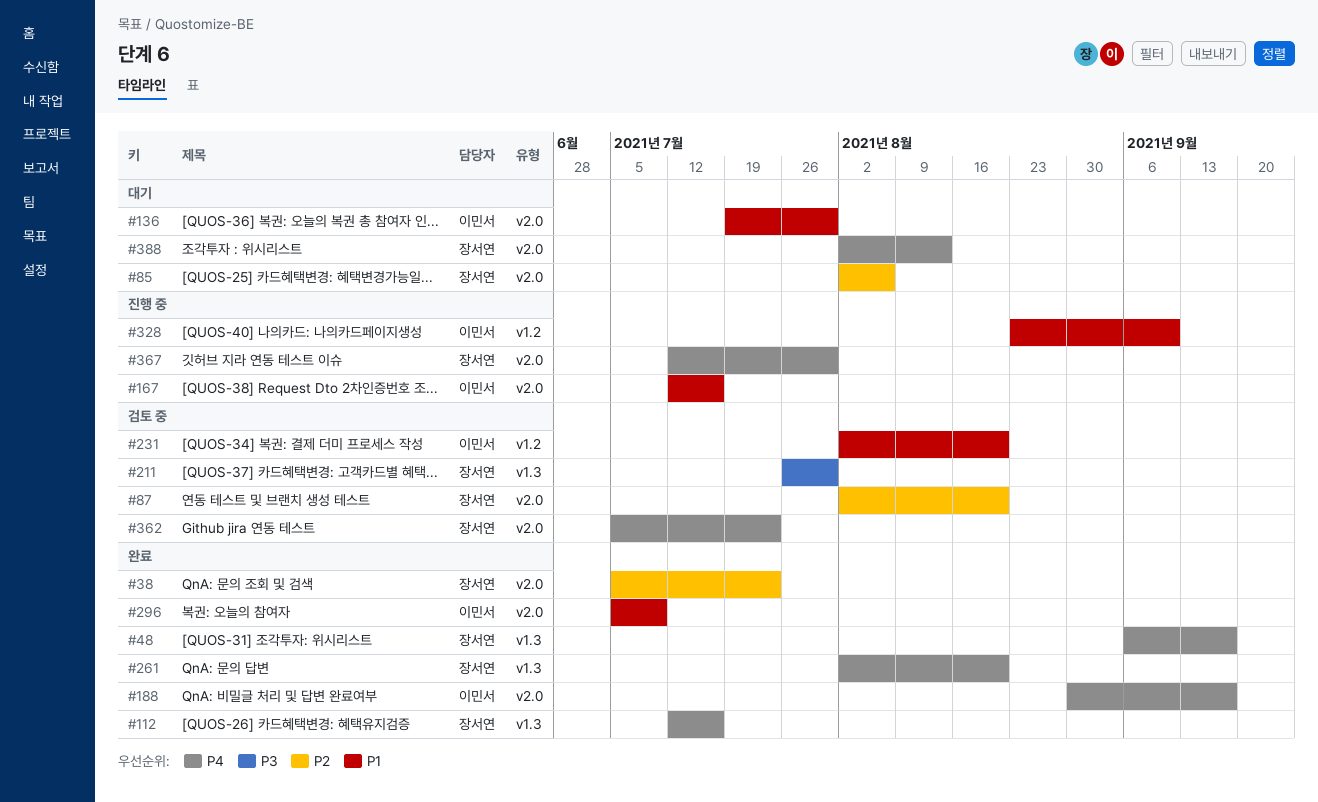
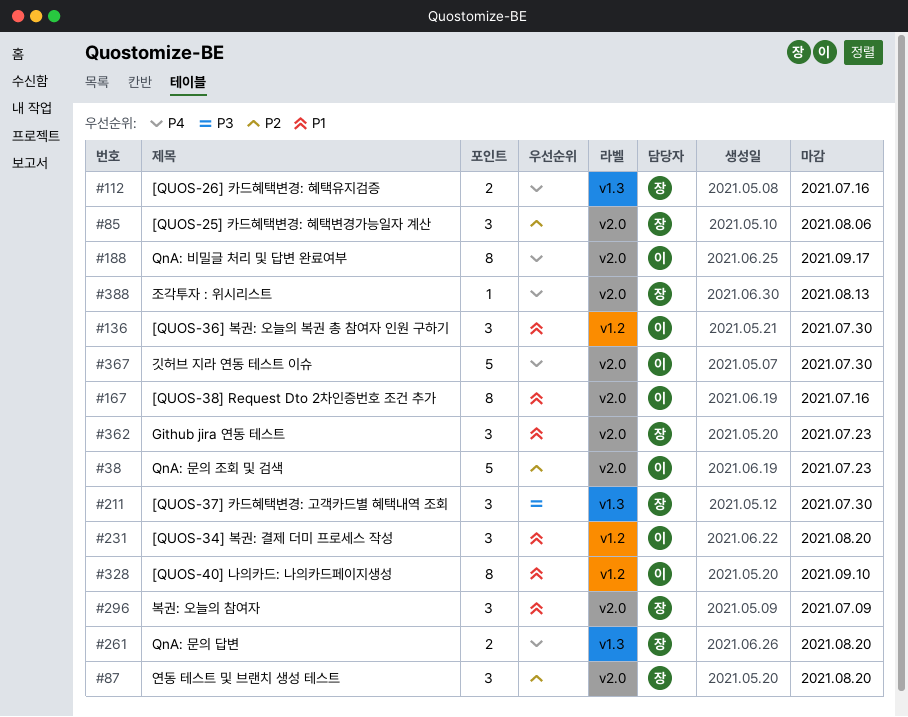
#38, owner: 장서연 -> 이민서
#48: present -> none
#136, label: v2.0 -> v1.2
#296, owner: 이민서 -> 장서연
#362, priority: P4 -> P1
#367, owner: 장서연 -> 이민서

